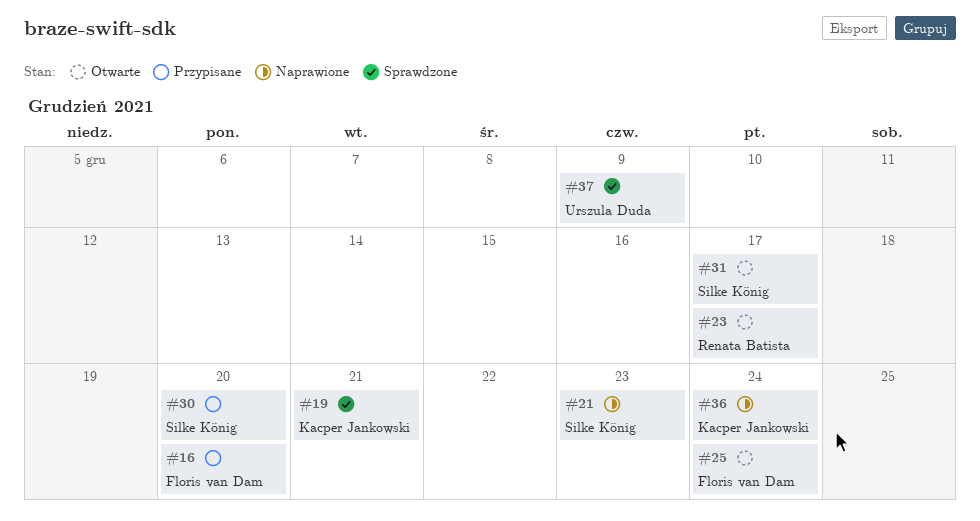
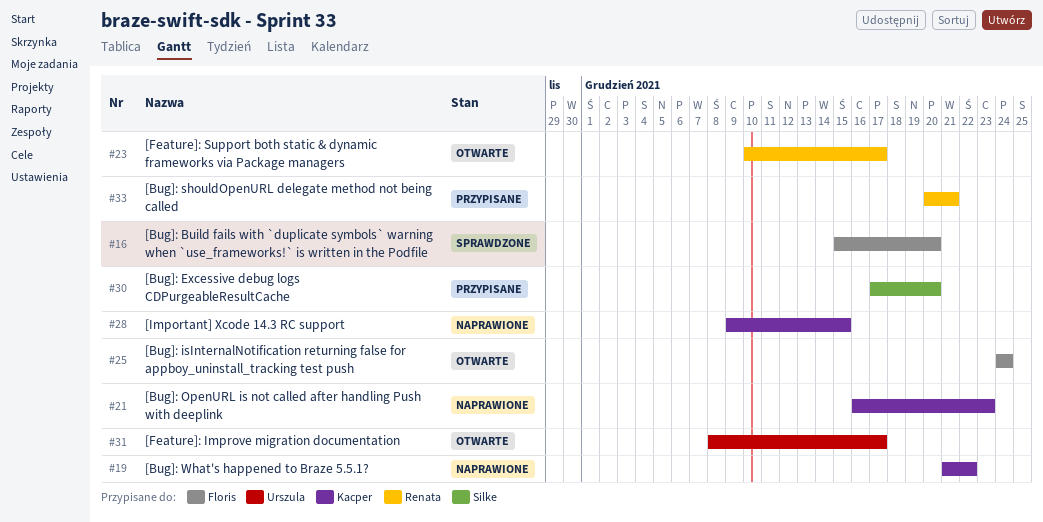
#16, status: Przypisane -> Sprawdzone
#19, status: Sprawdzone -> Naprawione
#19, due: Dec 21 -> Dec 22
#21, owner: Silke König -> Kacper Jankowski
#28: none -> present
#31, owner: Silke König -> Urszula Duda
#33: none -> present
#36: present -> none
#37: present -> none

